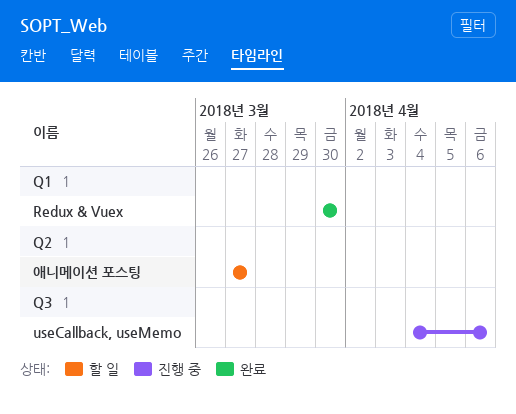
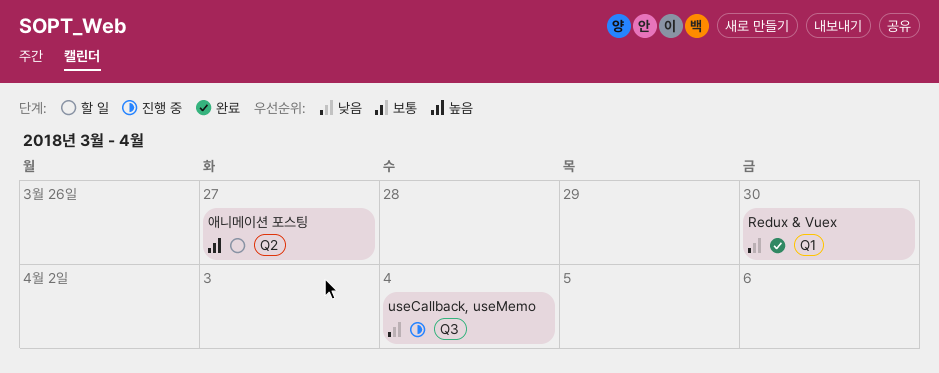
useCallback, useMemo, due: Apr 6 -> Apr 4

